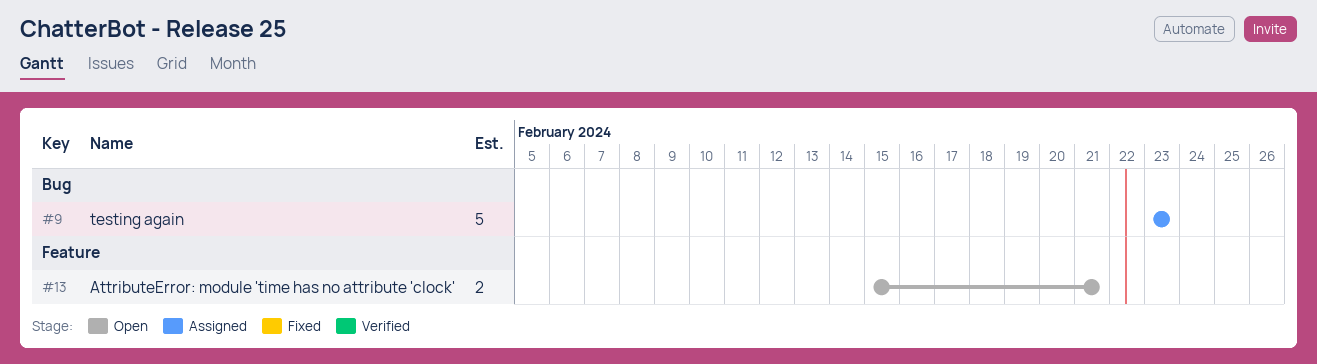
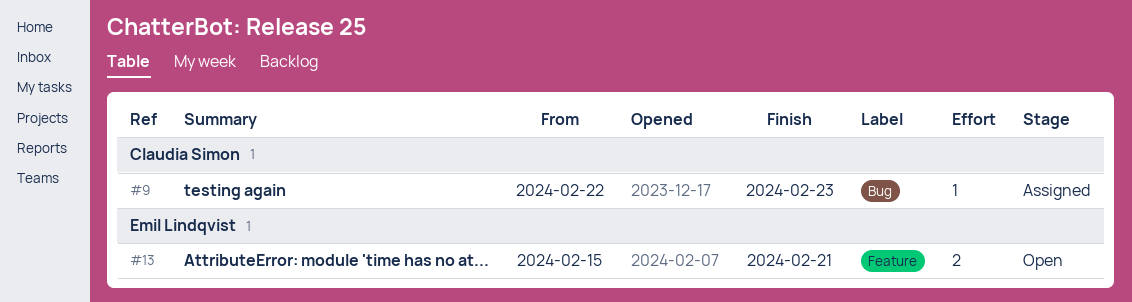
#9, estimate: 5 -> 1
#9, start: Feb 23 -> Feb 22

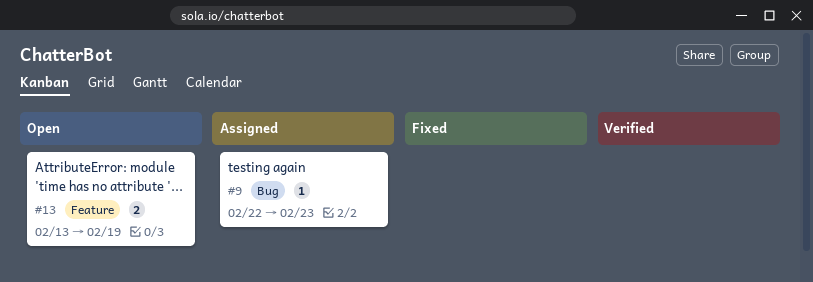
#13, start: Feb 15 -> Feb 13
#13, due: Feb 21 -> Feb 19

